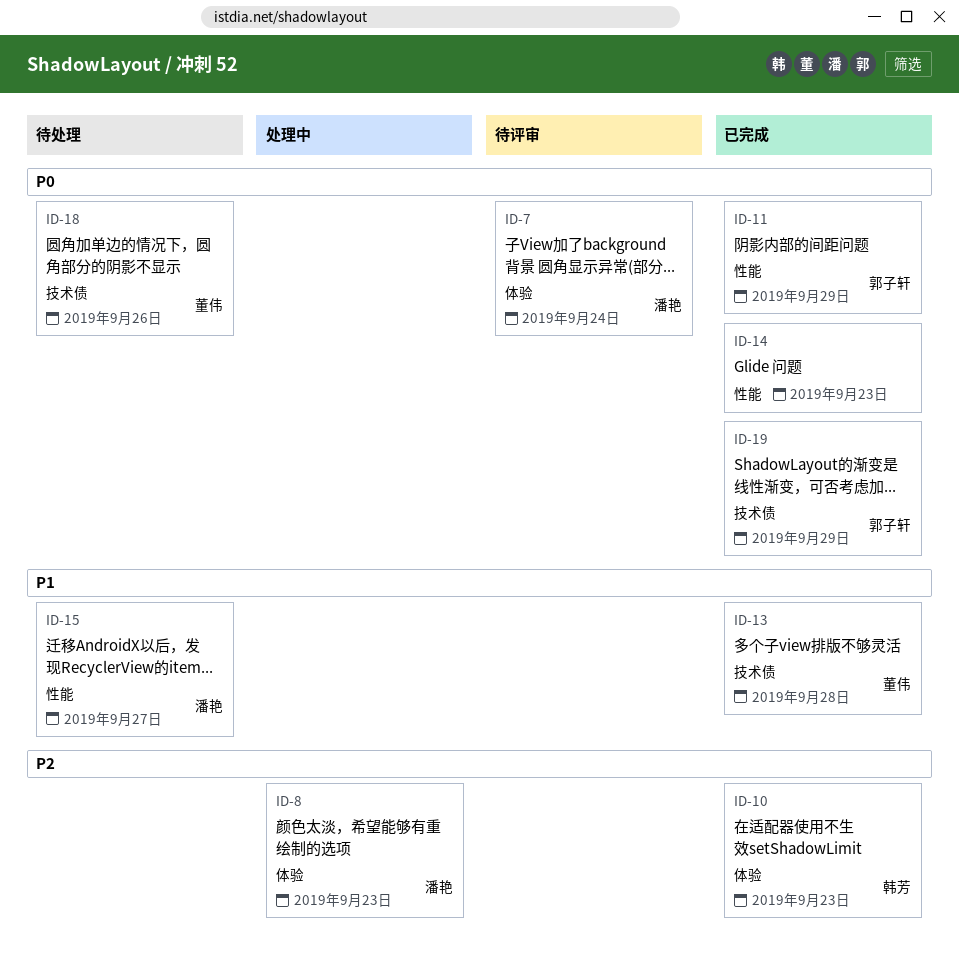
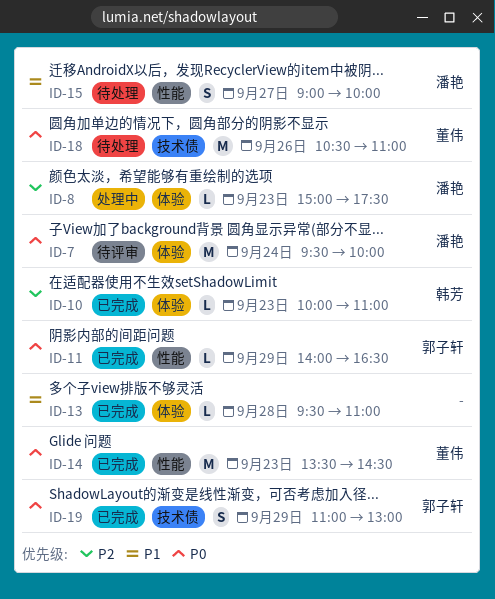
ID-13, owner: 董伟 -> none
ID-13, label: 技术债 -> 体验
ID-14, owner: none -> 董伟

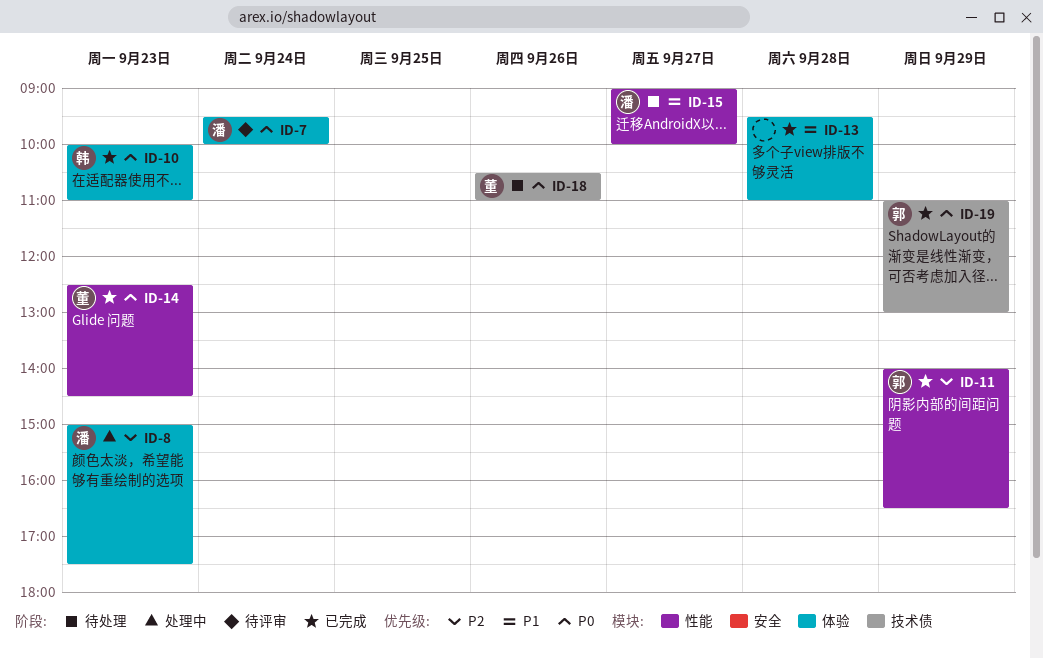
ID-10, priority: P2 -> P0
ID-11, priority: P0 -> P2
ID-14, begins: 13:30 -> 12:30

